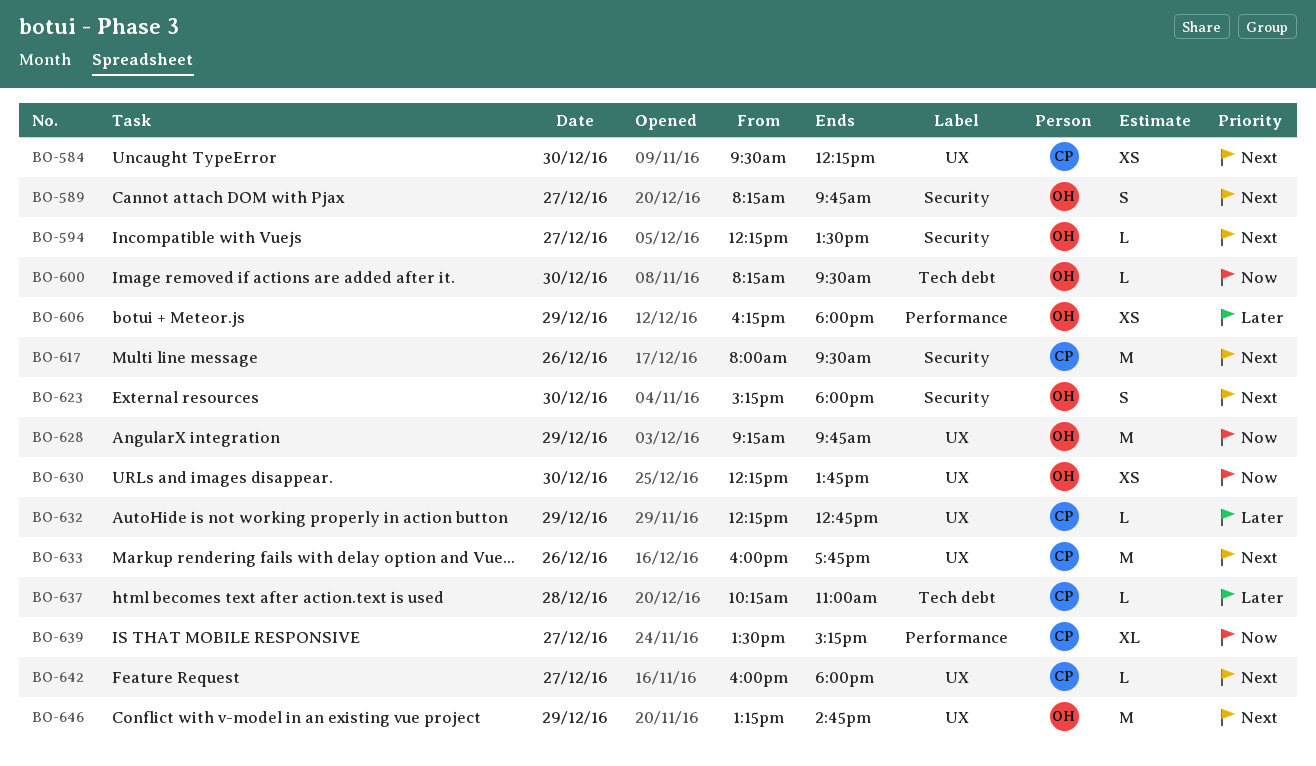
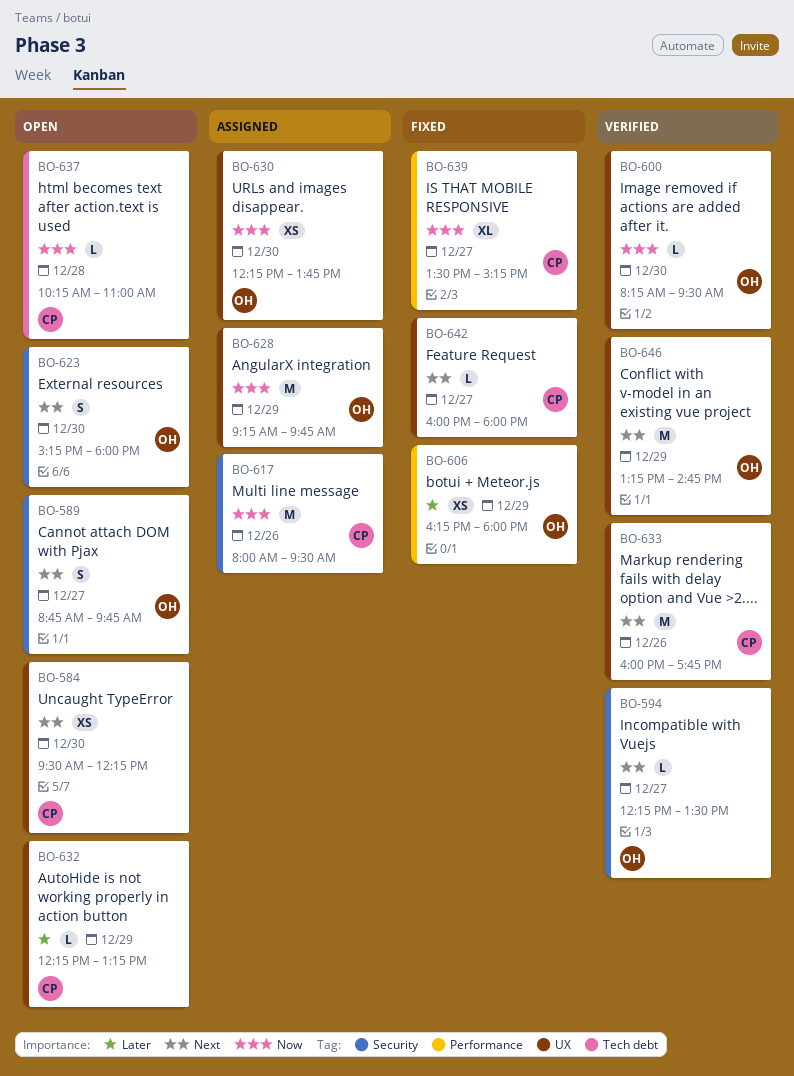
BO-589, begins: 08:15 -> 08:45
BO-600, label: Tech debt -> UX
BO-617, priority: Next -> Now
BO-632, ends: 12:45 -> 13:15
BO-637, priority: Later -> Now

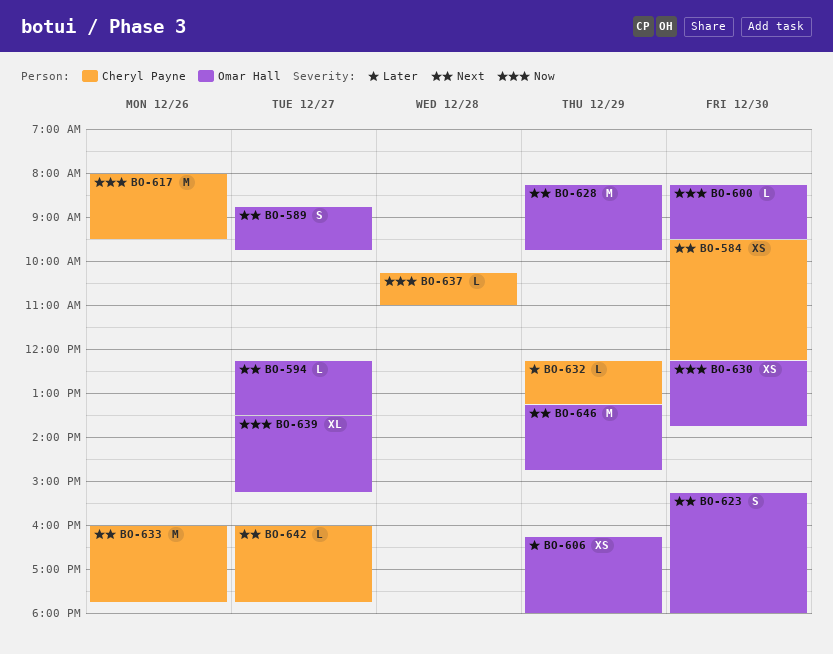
BO-628, priority: Now -> Next
BO-628, begins: 09:15 -> 08:15
BO-639, owner: Cheryl Payne -> Omar Hall
BO-642, ends: 18:00 -> 17:45

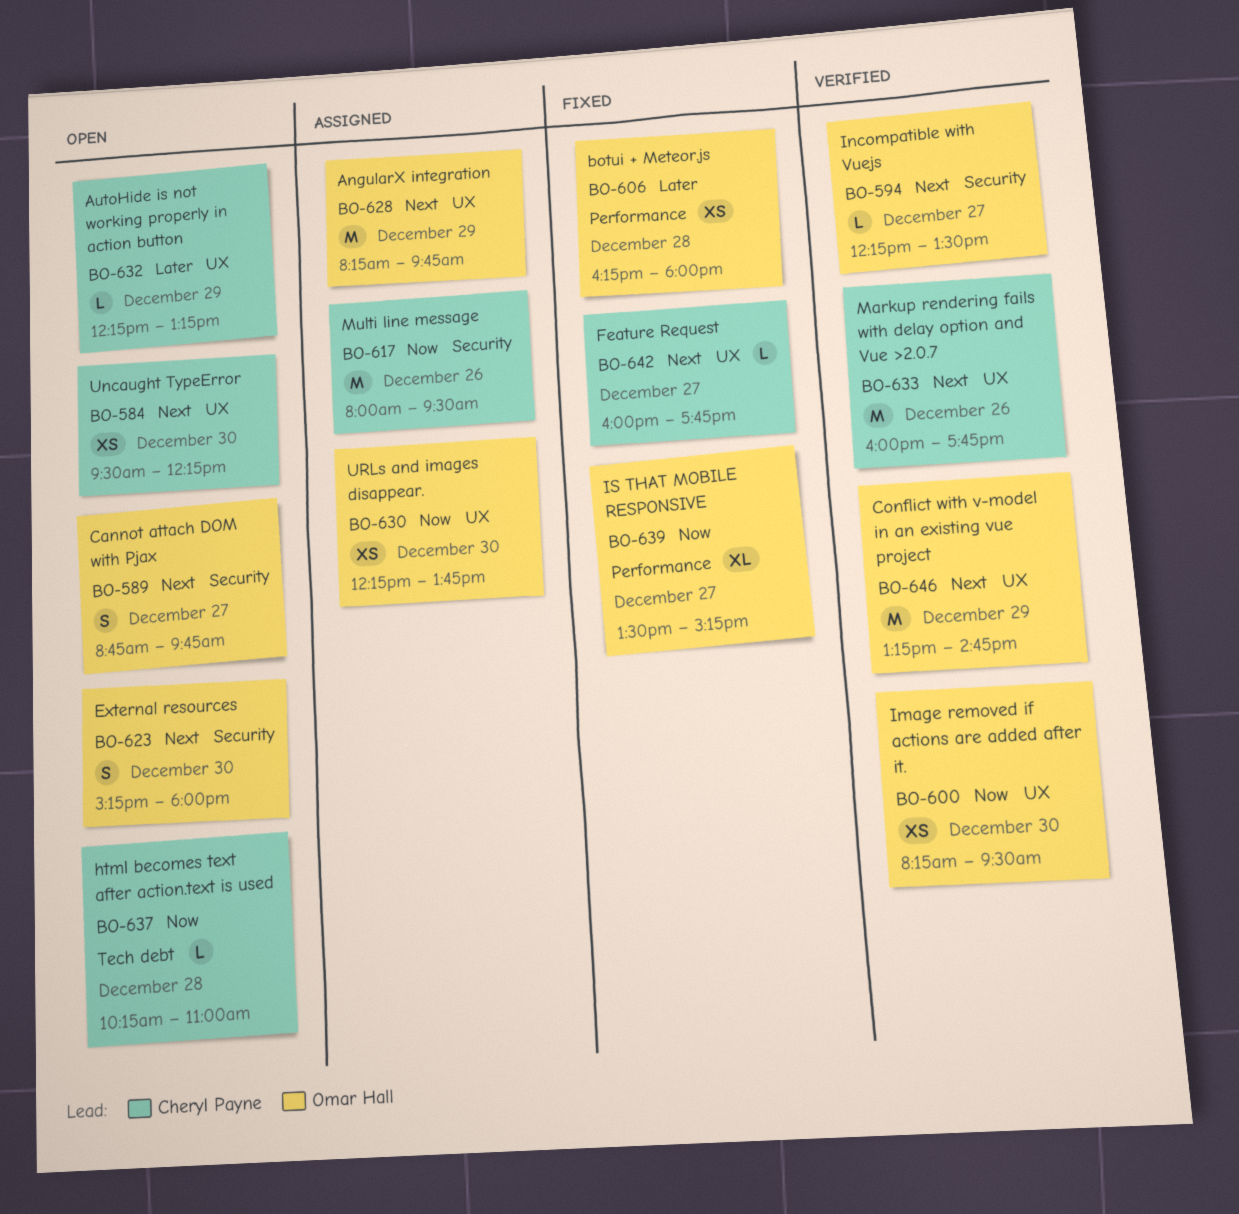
BO-600, estimate: L -> XS
BO-606, day: Dec 29 -> Dec 28

